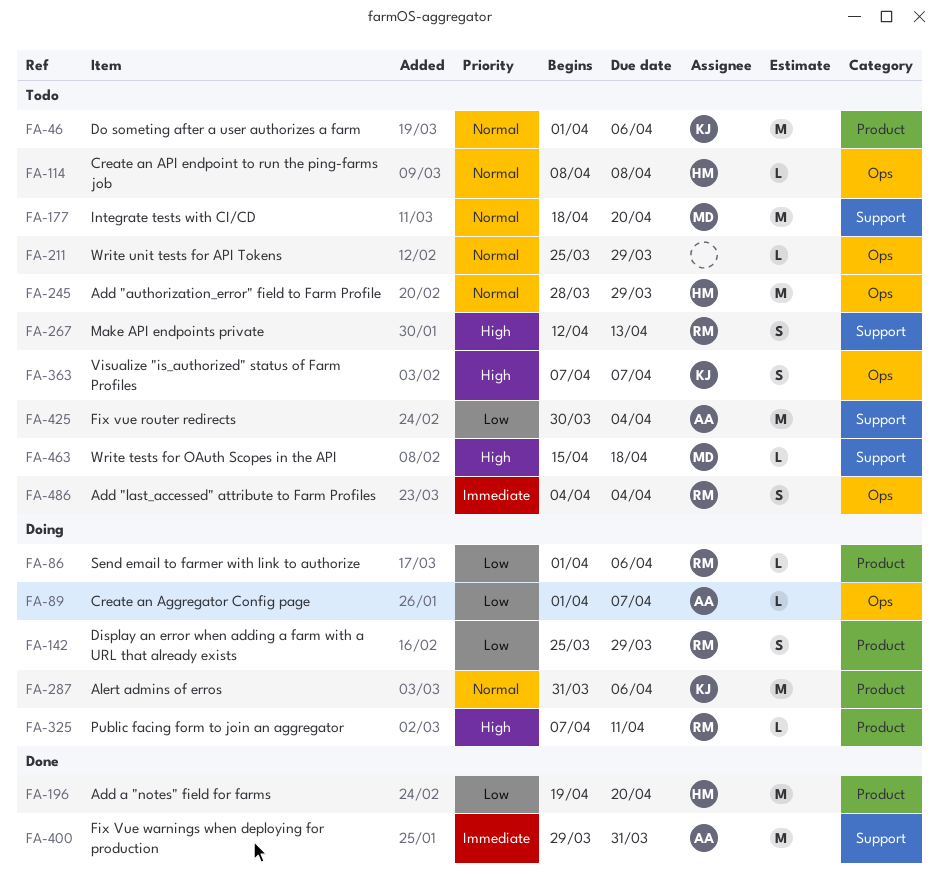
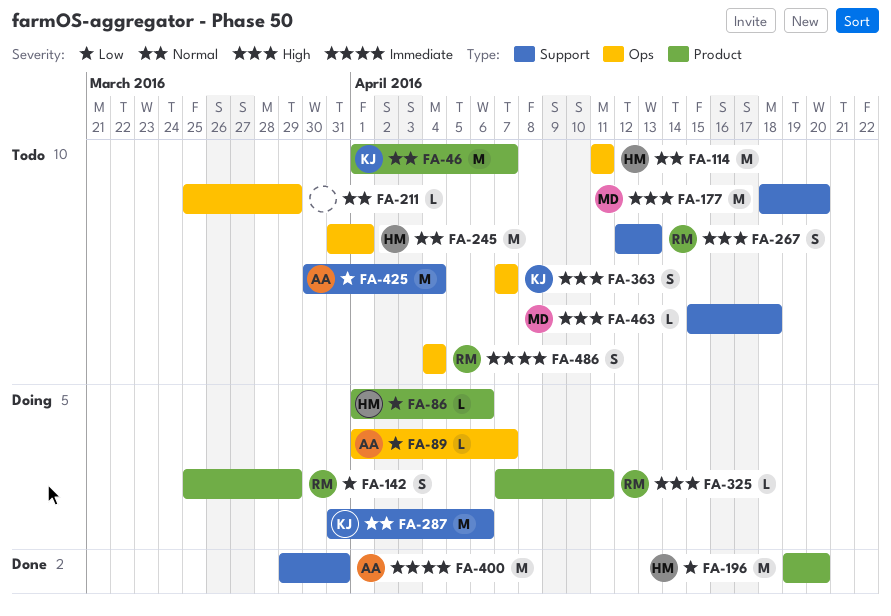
FA-46, due: Apr 6 -> Apr 7
FA-86, owner: RM -> HM
FA-114, estimate: L -> M
FA-114, start: Apr 8 -> Apr 11
FA-114, due: Apr 8 -> Apr 11
FA-177, priority: Normal -> High
FA-245, start: Mar 28 -> Mar 31
FA-245, due: Mar 29 -> Apr 1
FA-287, label: Product -> Support

